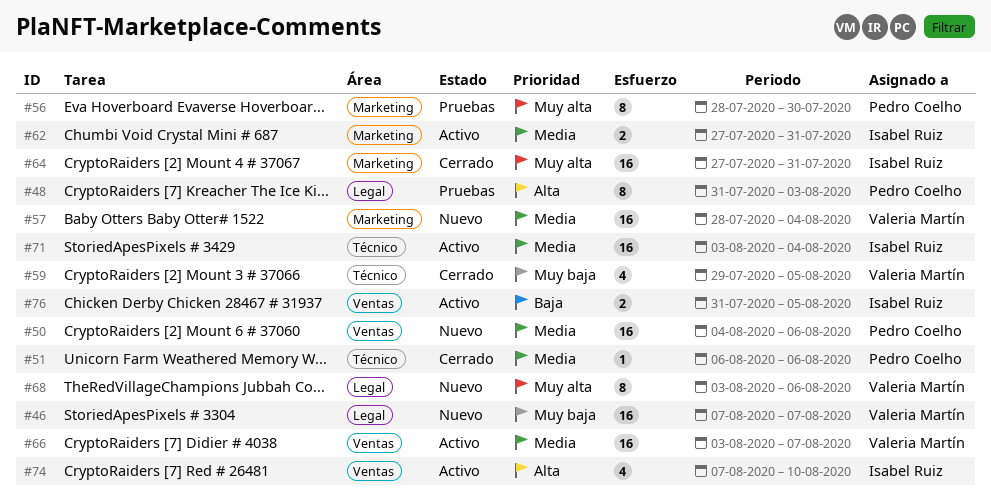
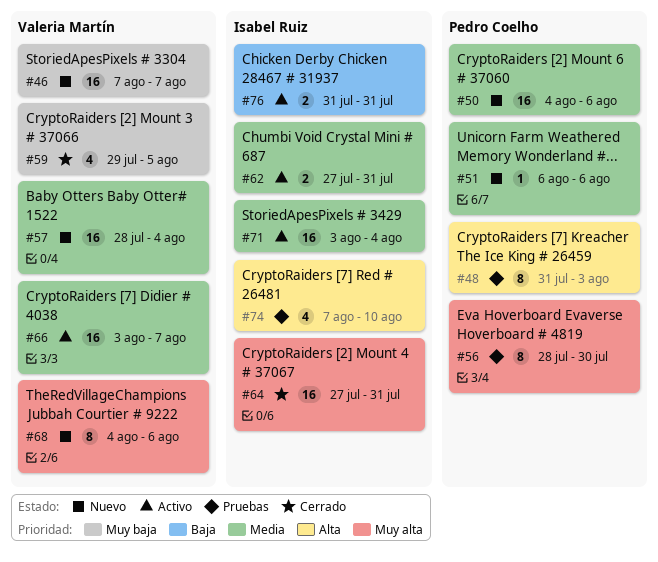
#51, status: Cerrado -> Nuevo
#68, start: Aug 3 -> Aug 4
#74, status: Activo -> Pruebas
#76, due: Aug 5 -> Jul 31

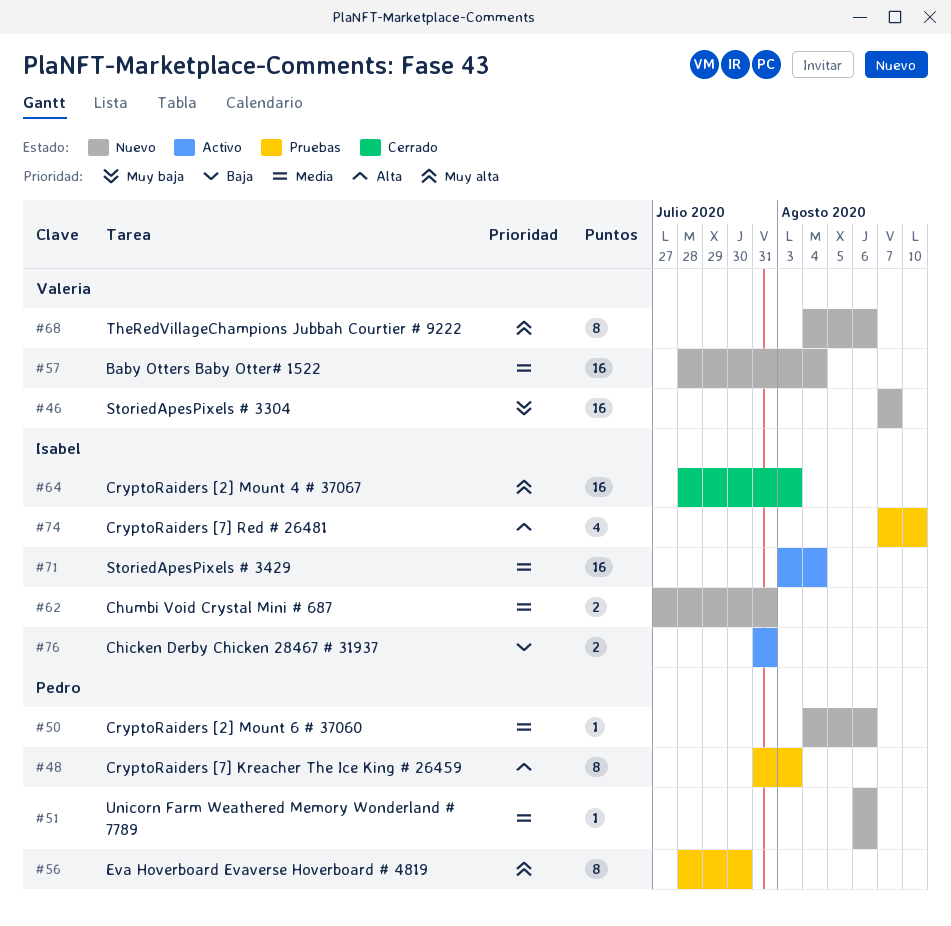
#50, estimate: 16 -> 1
#59: present -> none
#62, status: Activo -> Nuevo
#64, start: Jul 27 -> Jul 28
#64, due: Jul 31 -> Aug 3
#66: present -> none

